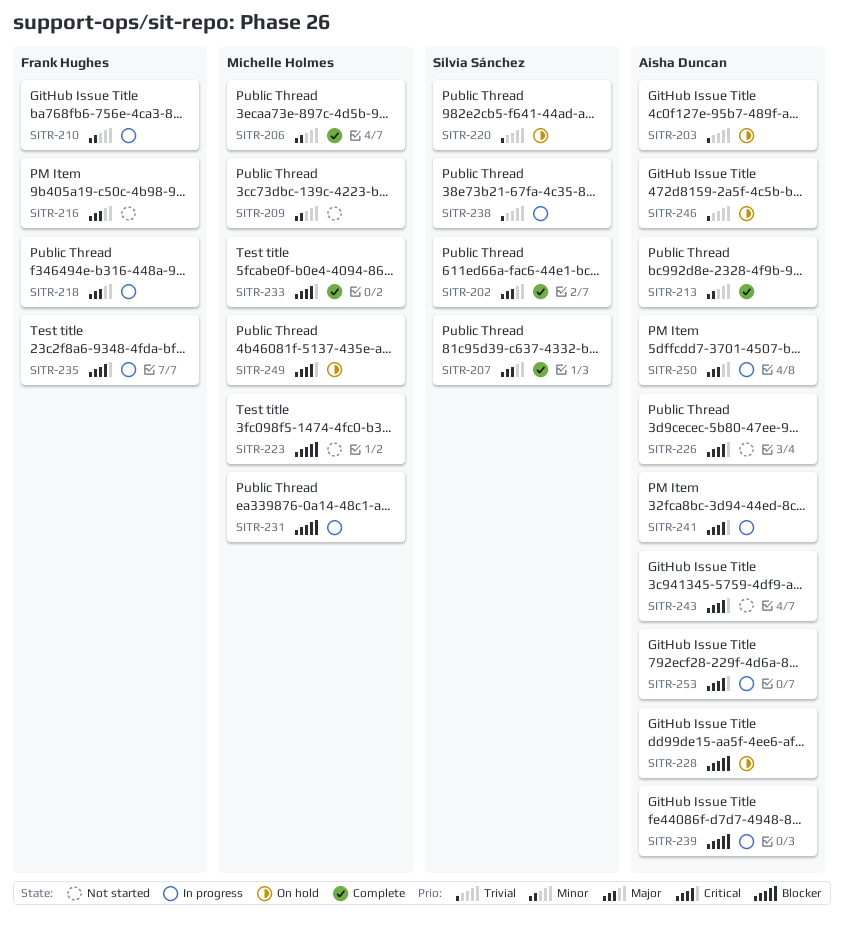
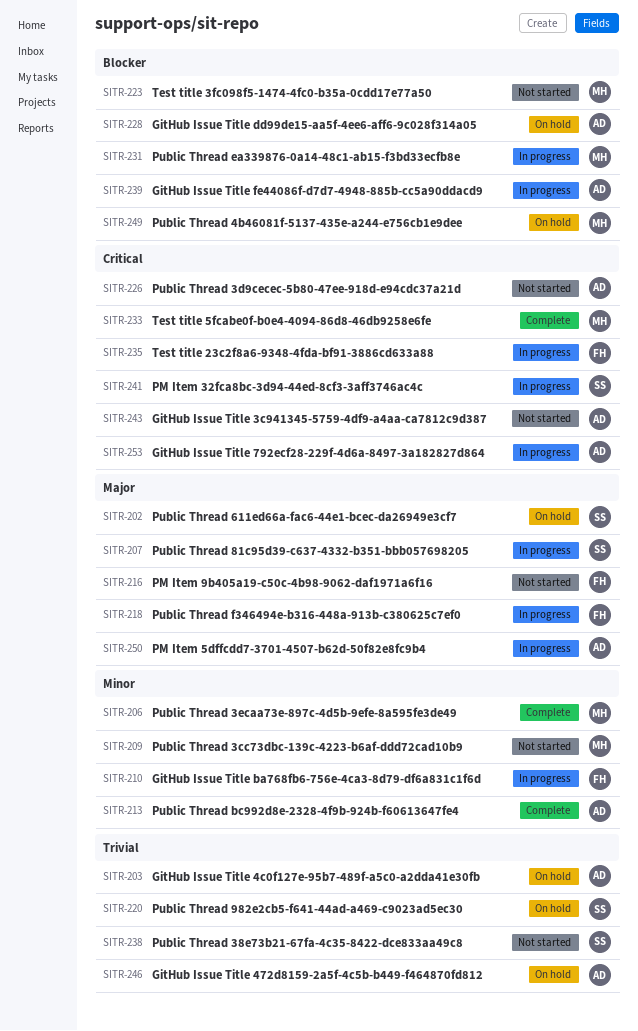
SITR-202, status: Complete -> On hold
SITR-207, status: Complete -> In progress
SITR-238, status: In progress -> Not started
SITR-241, owner: Aisha Duncan -> Silvia Sánchez
SITR-249, priority: Critical -> Blocker

